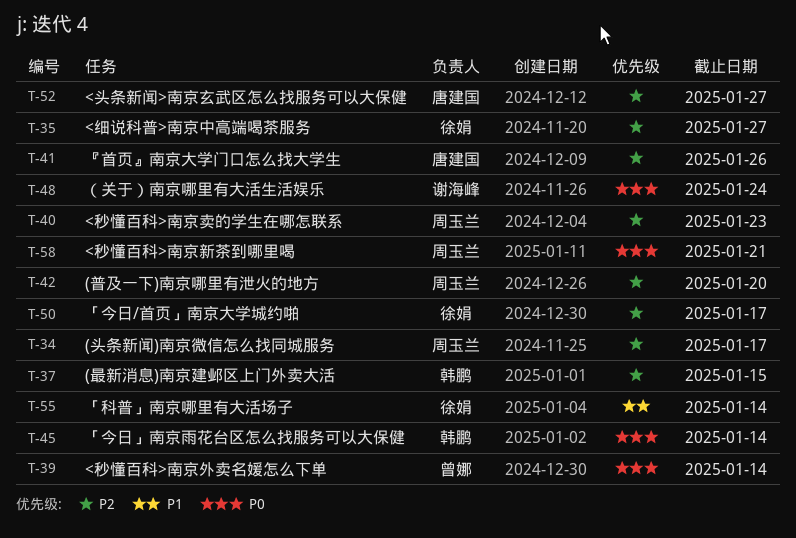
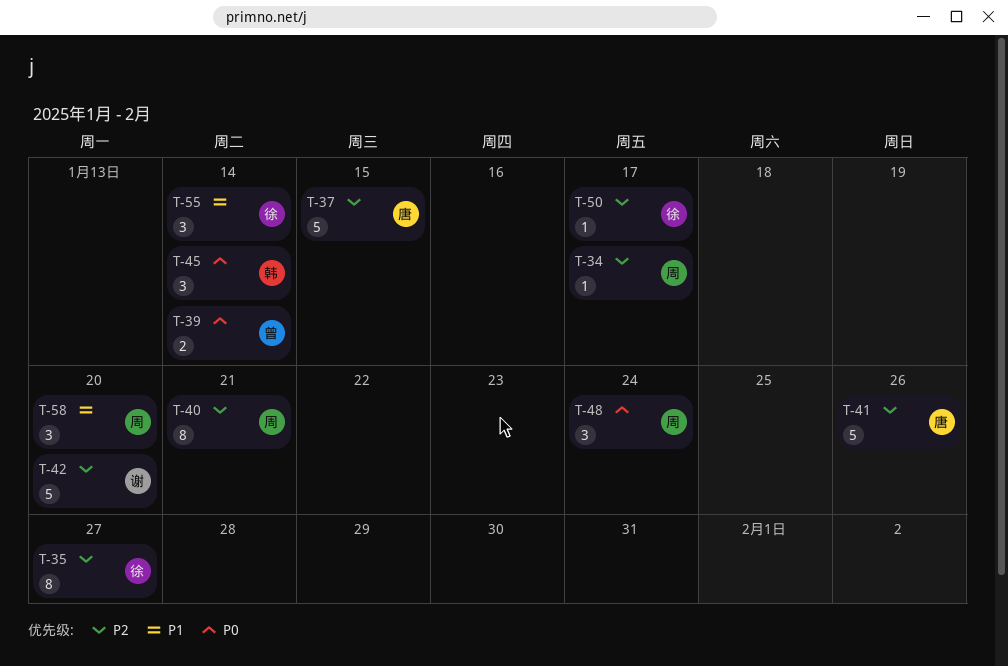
T-37, owner: 韩鹏 -> 唐建国
T-40, due: Jan 23 -> Jan 21
T-42, owner: 周玉兰 -> 谢海峰
T-48, owner: 谢海峰 -> 周玉兰
T-52: present -> none
T-58, priority: P0 -> P1
T-58, due: Jan 21 -> Jan 20

